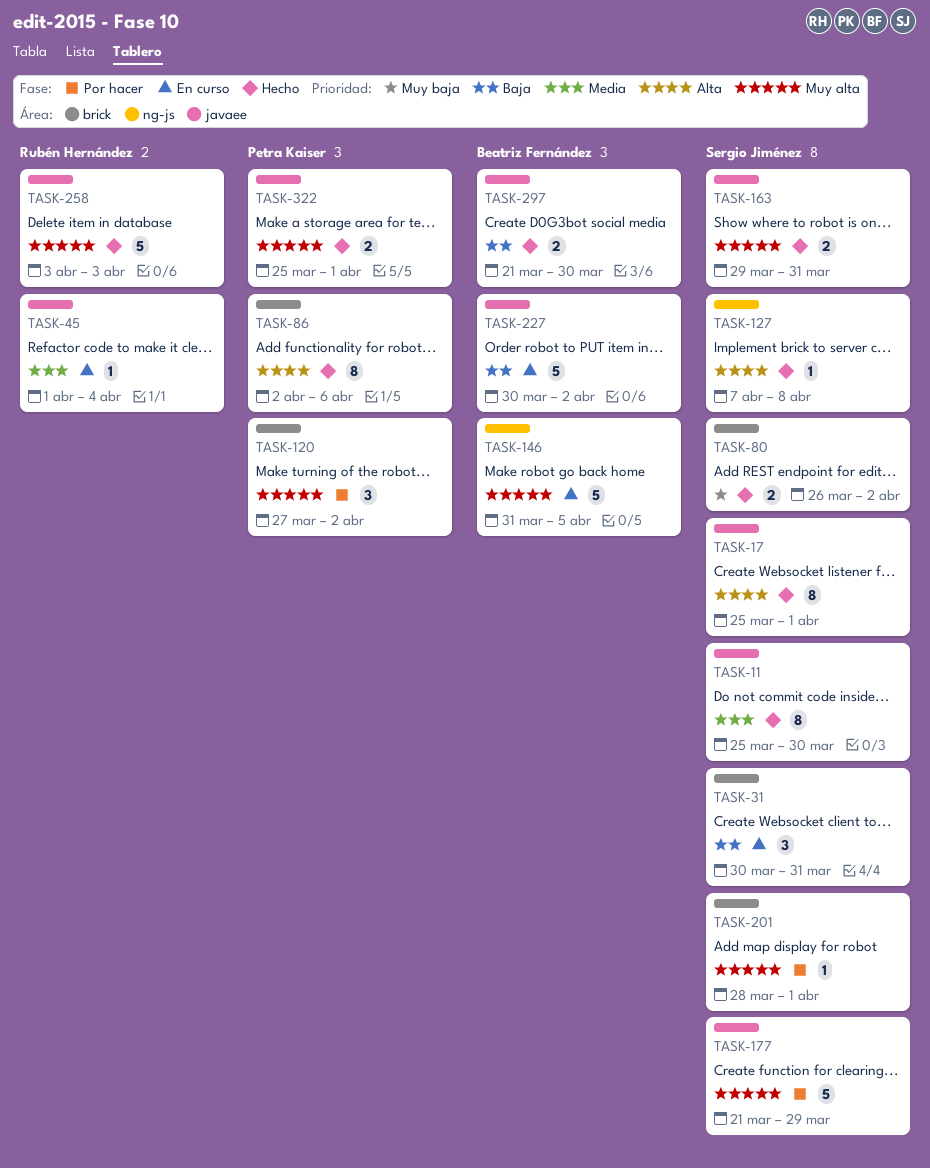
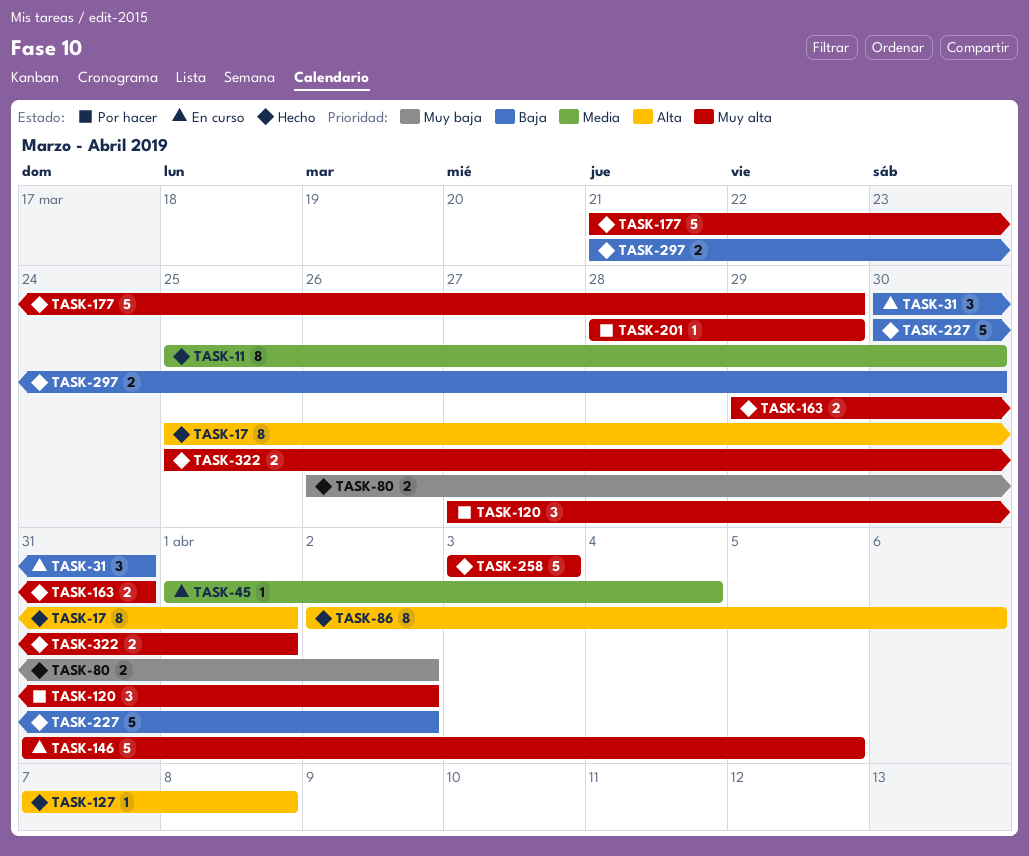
TASK-177, status: Por hacer -> Hecho
TASK-201, due: Apr 1 -> Mar 29
TASK-227, status: En curso -> Hecho

